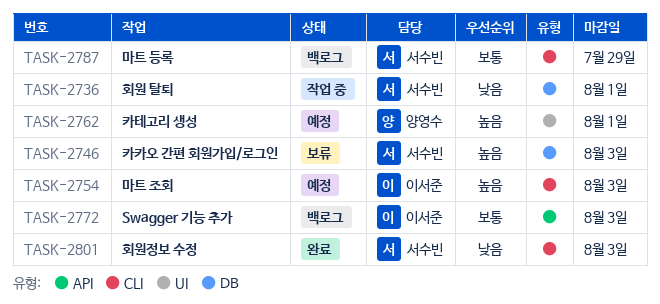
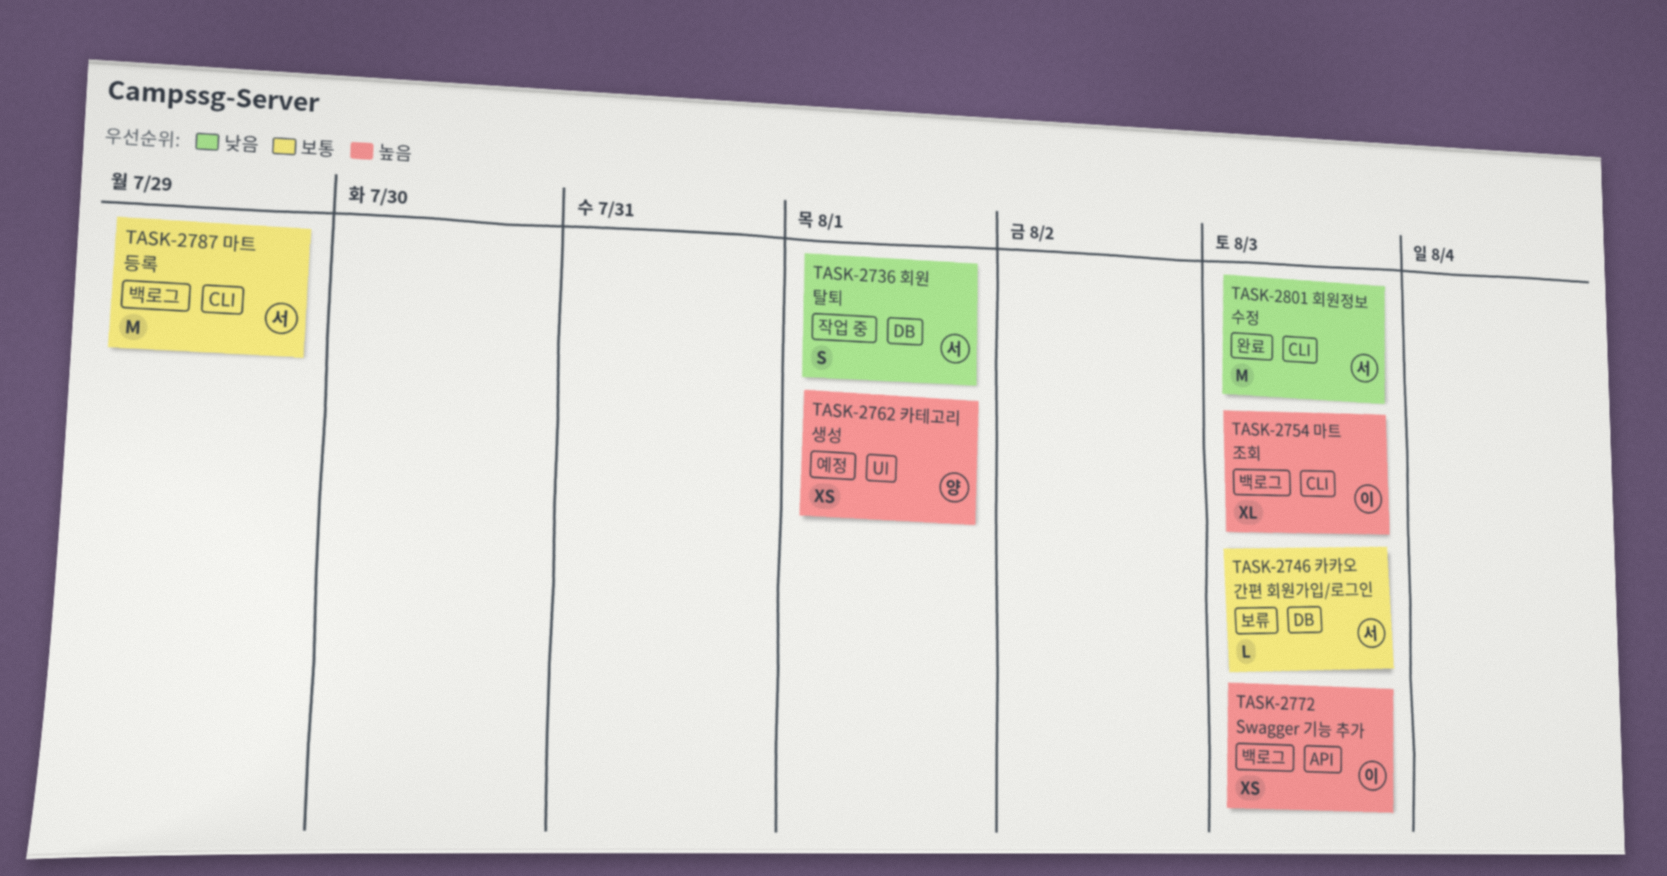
TASK-2746, priority: 높음 -> 보통
TASK-2754, status: 예정 -> 백로그
TASK-2772, priority: 보통 -> 높음

